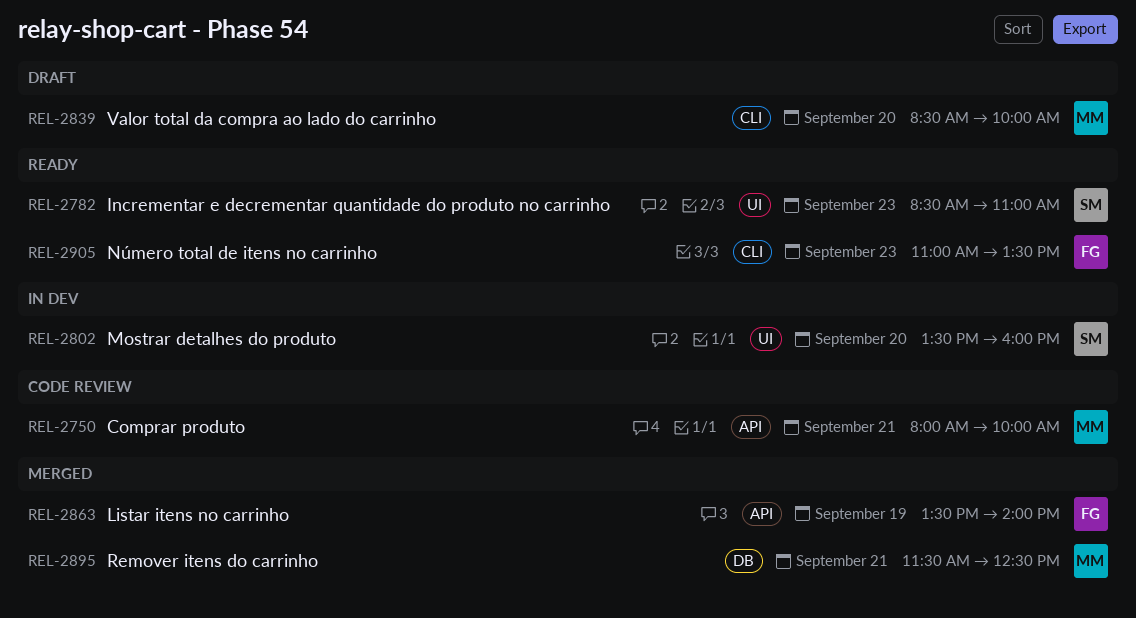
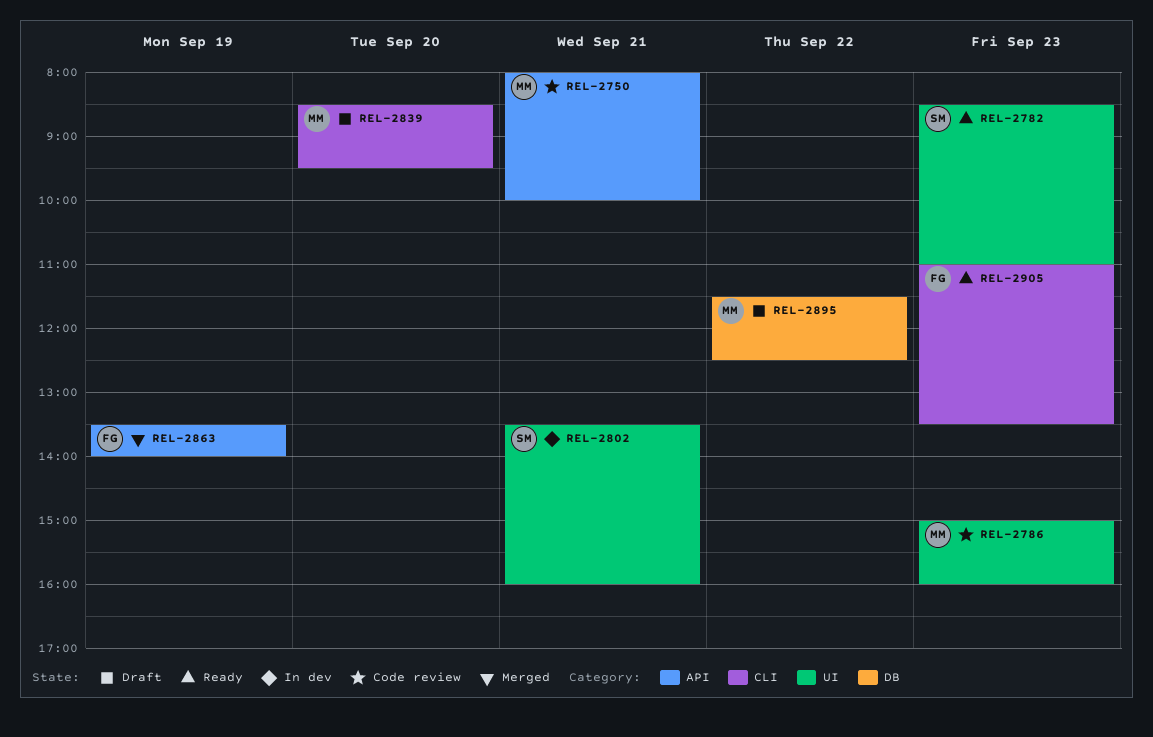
REL-2786: none -> present
REL-2802, day: Sep 20 -> Sep 21
REL-2839, ends: 10:00 -> 09:30
REL-2895, status: Merged -> Draft
REL-2895, day: Sep 21 -> Sep 22

